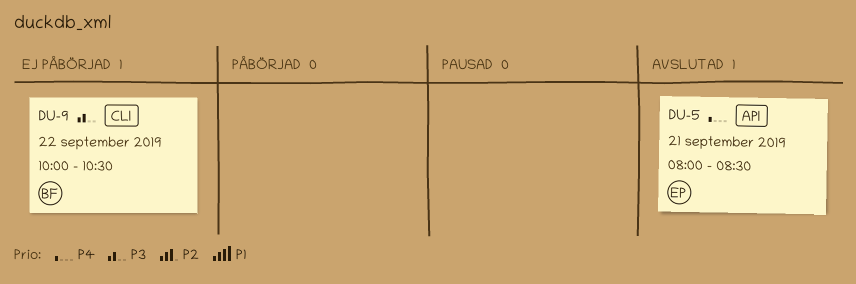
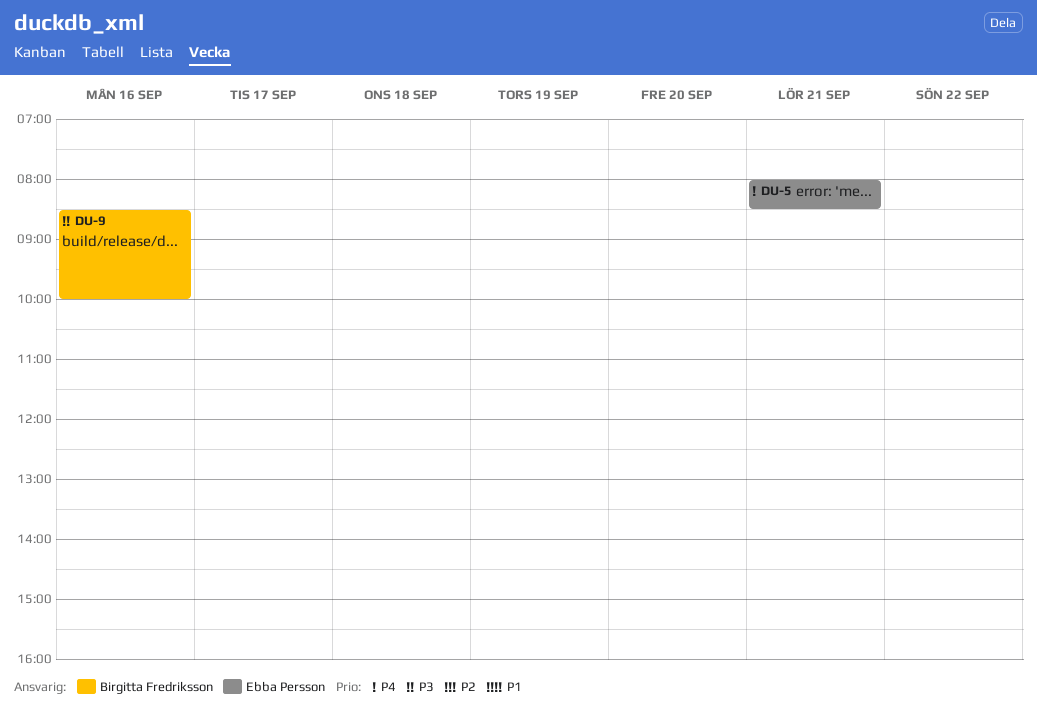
DU-9, day: Sep 22 -> Sep 16
DU-9, begins: 10:00 -> 08:30
DU-9, ends: 10:30 -> 10:00

